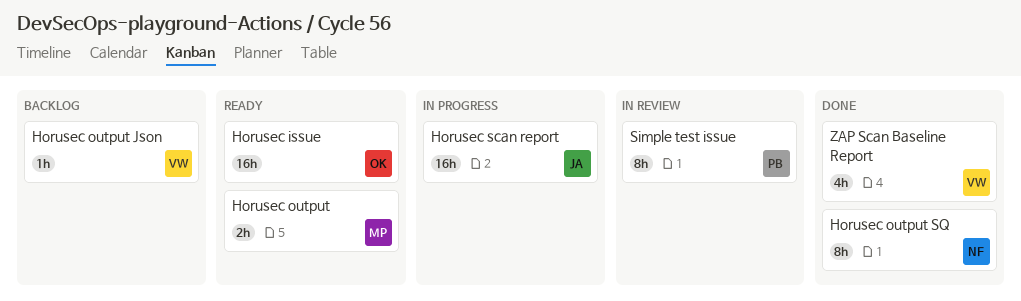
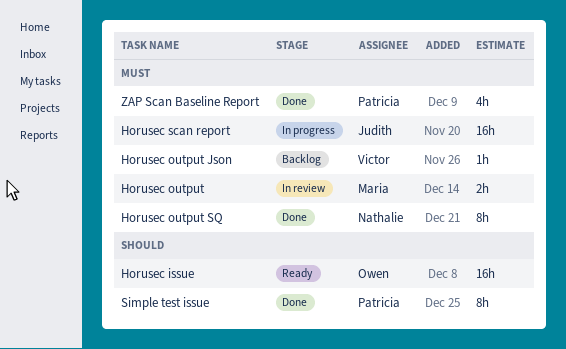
Horusec output, status: Ready -> In review
Simple test issue, status: In review -> Done
ZAP Scan Baseline Report, owner: Victor -> Patricia

